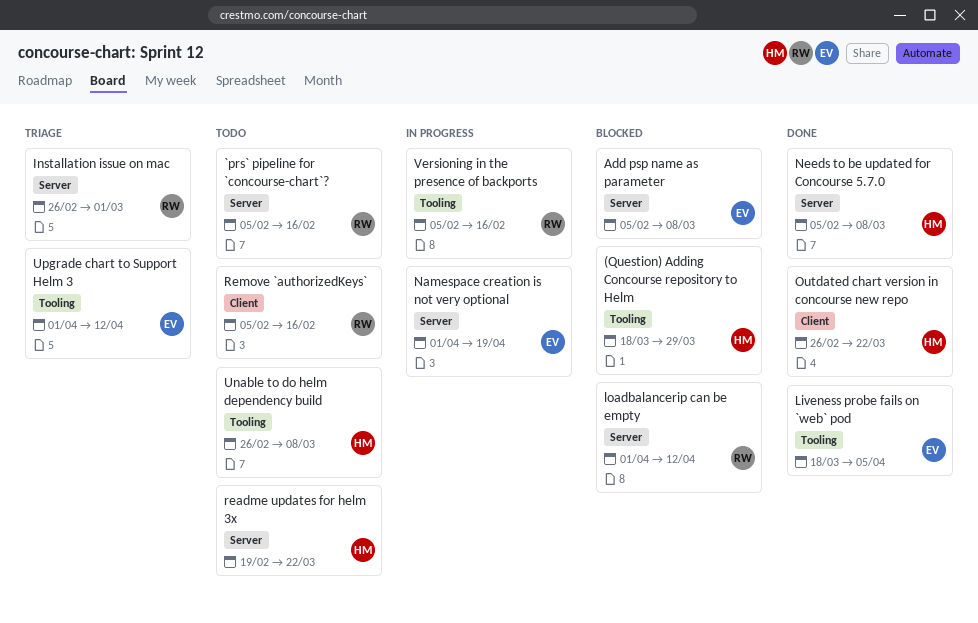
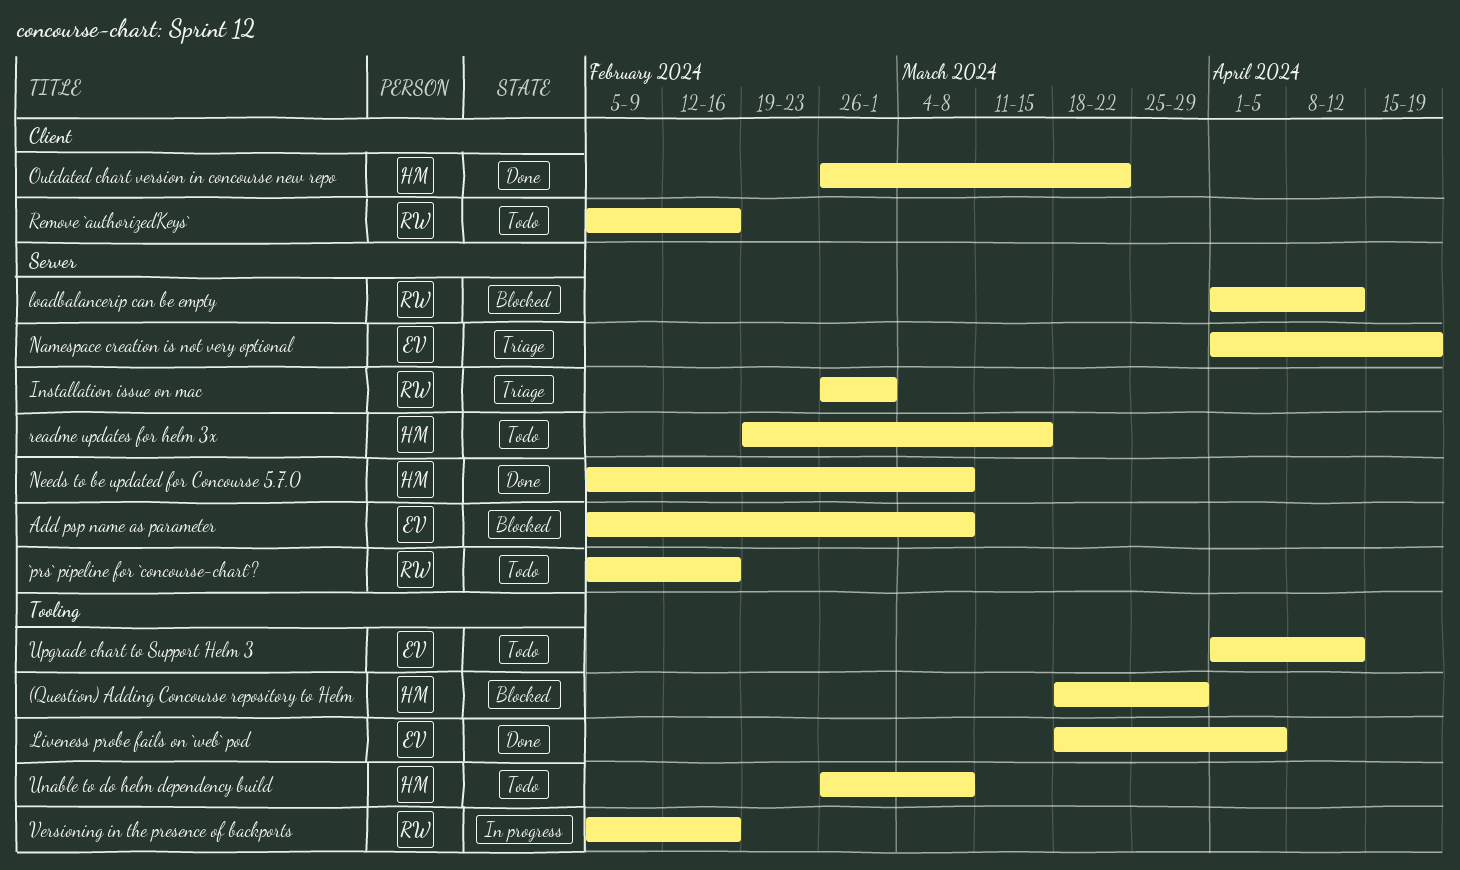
Namespace creation is not very optional, status: In progress -> Triage
readme updates for helm 3x, due: Mar 22 -> Mar 15
Upgrade chart to Support Helm 3, status: Triage -> Todo

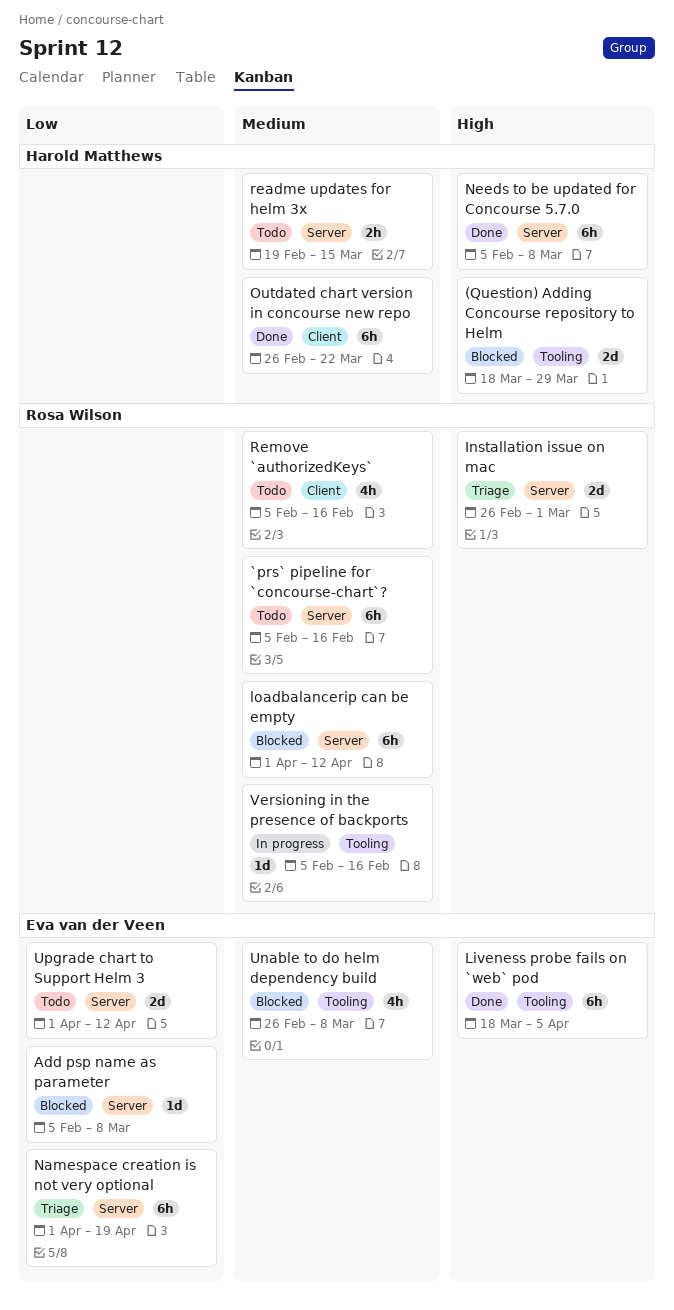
Unable to do helm dependency build, status: Todo -> Blocked
Unable to do helm dependency build, owner: Harold Matthews -> Eva van der Veen
Upgrade chart to Support Helm 3, label: Tooling -> Server

